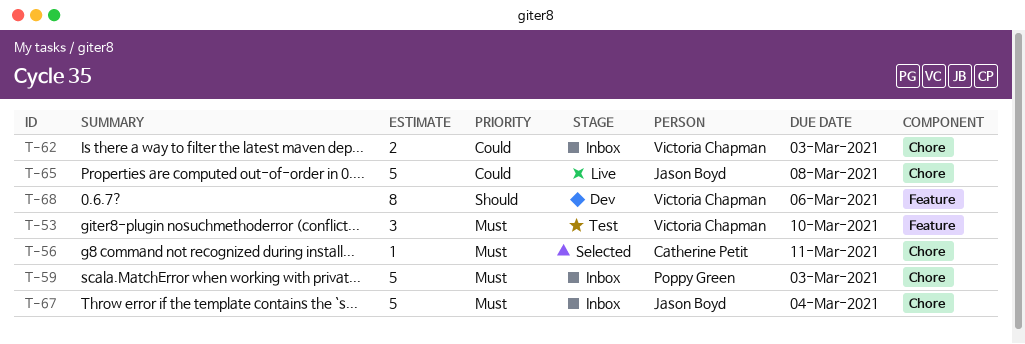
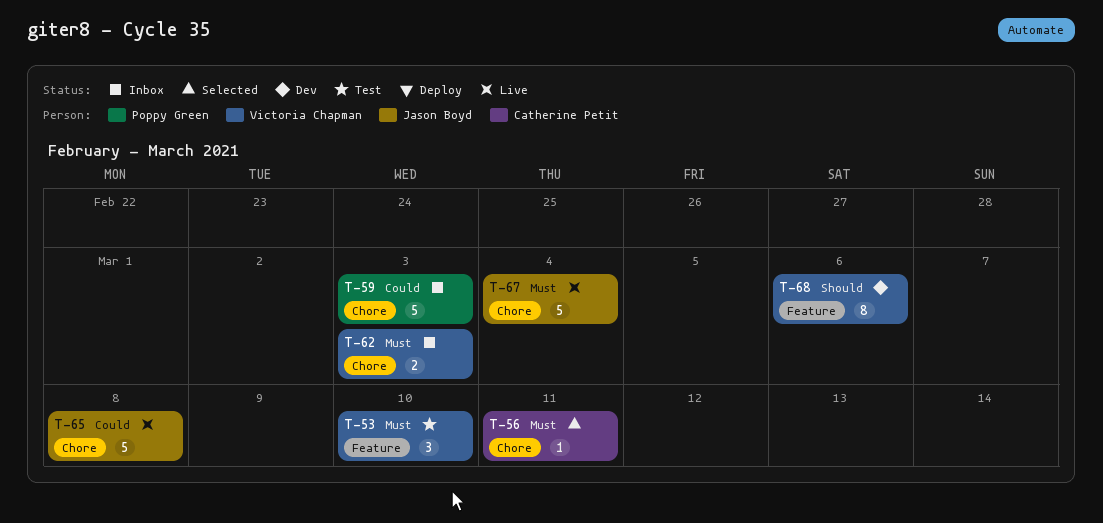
T-59, priority: Must -> Could
T-62, priority: Could -> Must
T-67, status: Inbox -> Live

